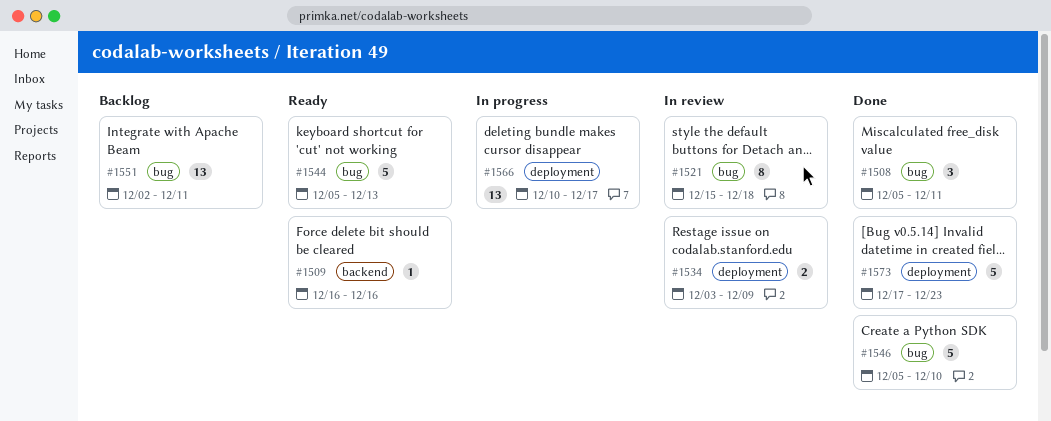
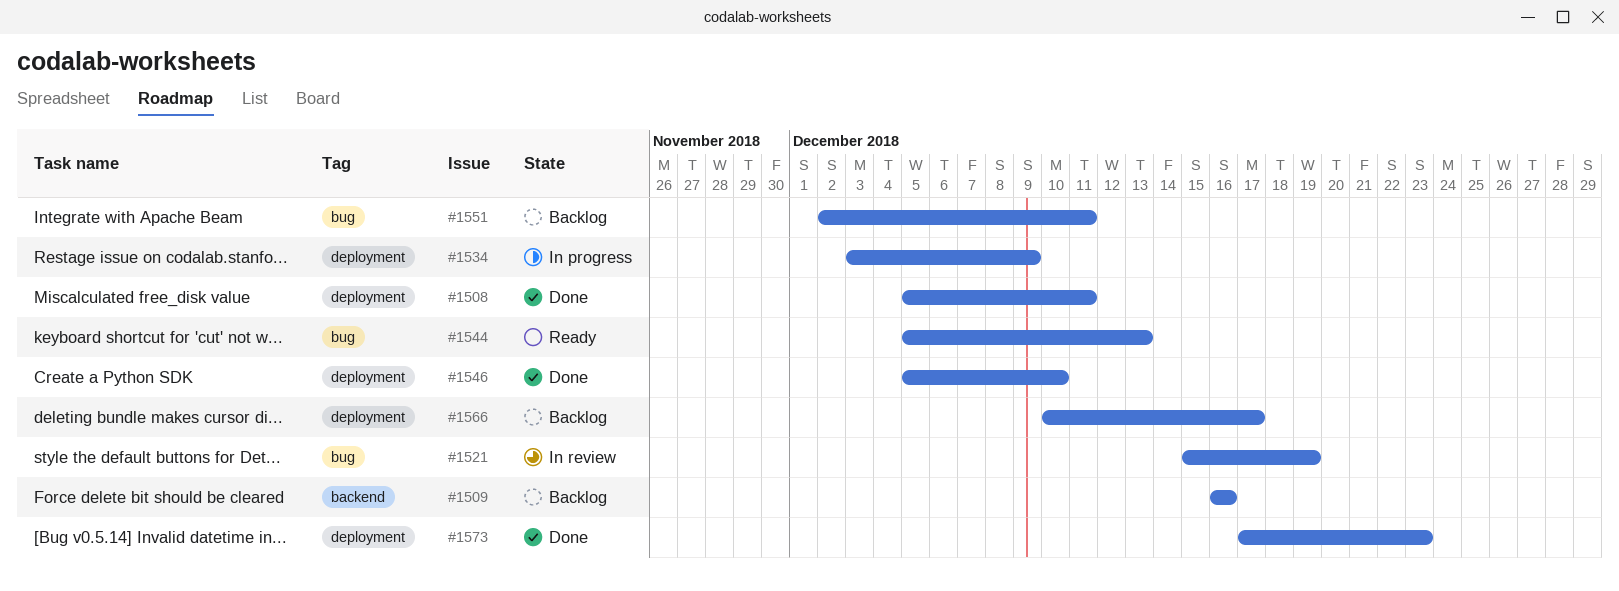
#1508, label: bug -> deployment
#1509, status: Ready -> Backlog
#1521, due: Dec 18 -> Dec 19
#1534, status: In review -> In progress
#1546, label: bug -> deployment
#1566, status: In progress -> Backlog

